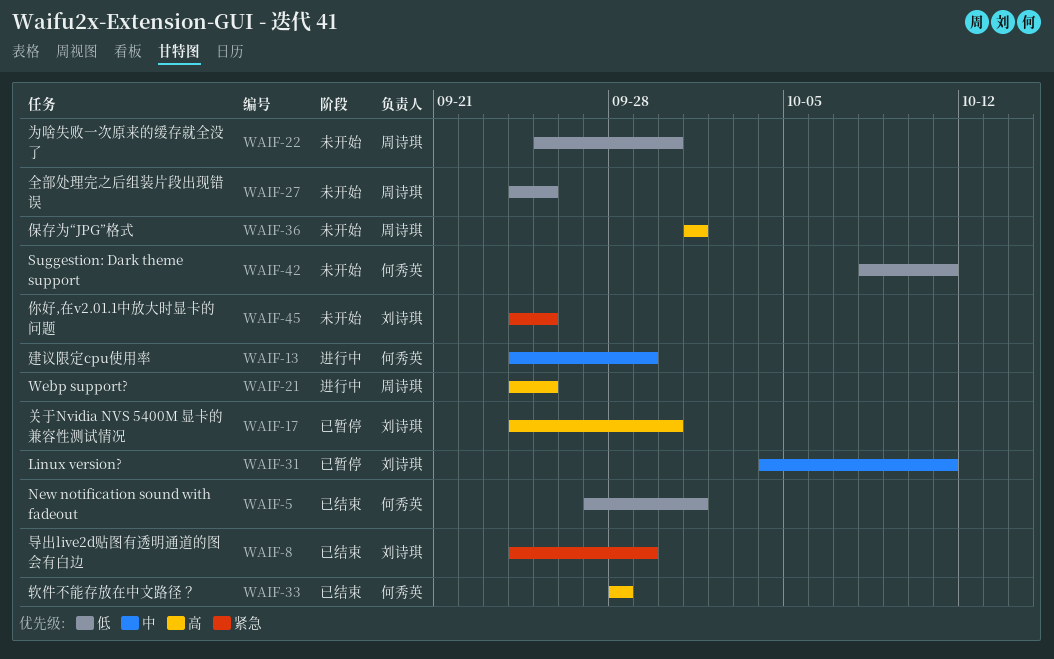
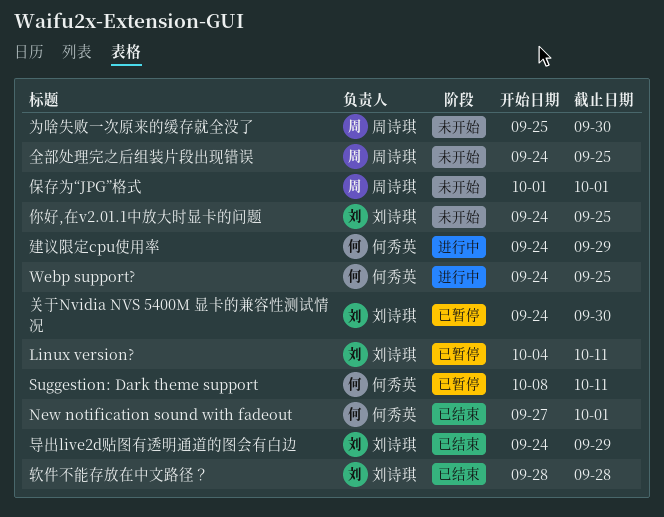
Suggestion: Dark theme support, status: 未开始 -> 已暂停
Webp support?, owner: 周诗琪 -> 何秀英
软件不能存放在中文路径？, owner: 何秀英 -> 刘诗琪

